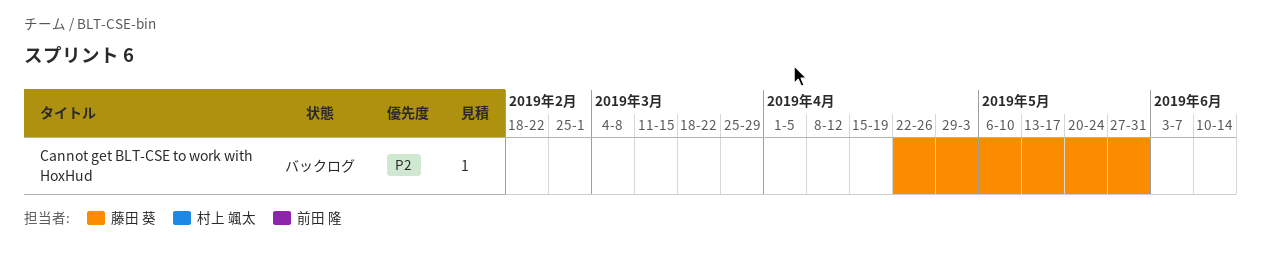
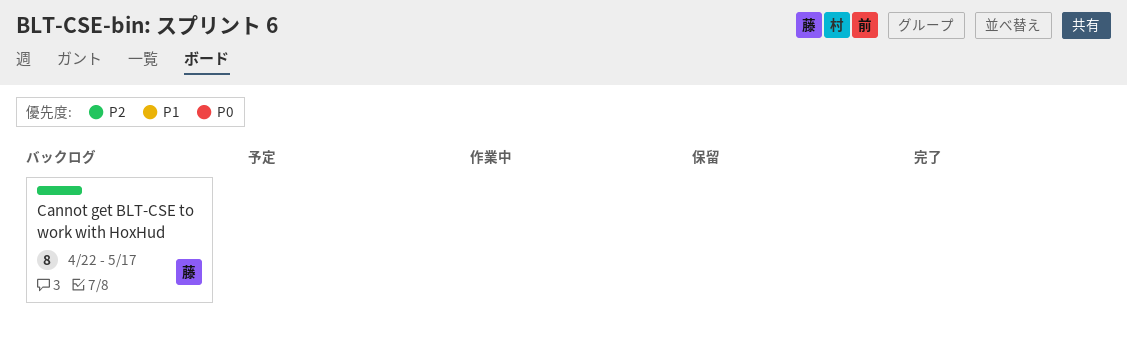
Cannot get BLT-CSE to work with HoxHud, estimate: 1 -> 8
Cannot get BLT-CSE to work with HoxHud, due: May 31 -> May 17

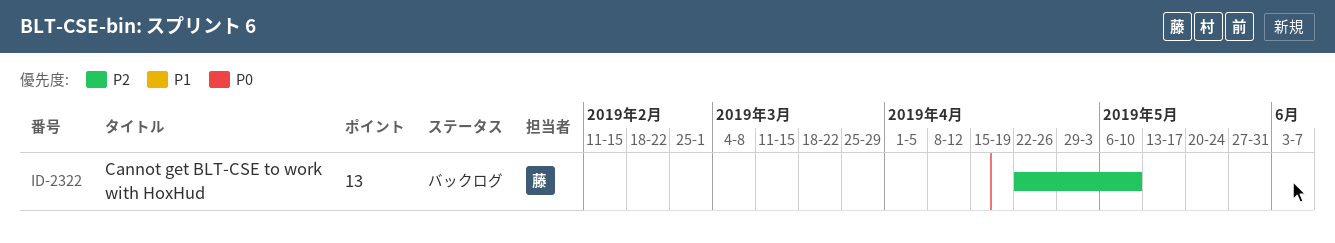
Cannot get BLT-CSE to work with HoxHud, estimate: 8 -> 13
Cannot get BLT-CSE to work with HoxHud, due: May 17 -> May 10

